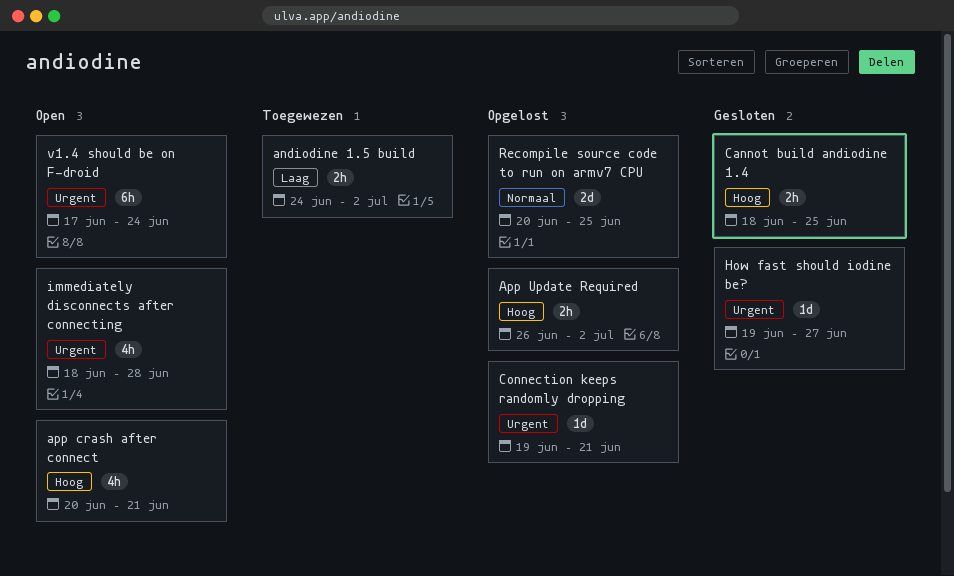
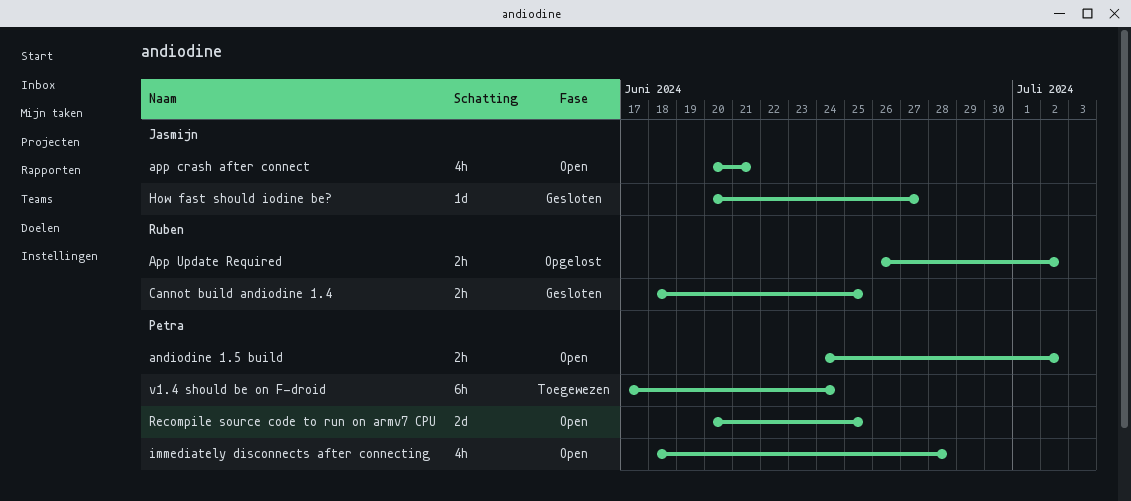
andiodine 1.5 build, status: Toegewezen -> Open
Connection keeps randomly dropping: present -> none
How fast should iodine be?, start: Jun 19 -> Jun 20
Recompile source code to run on armv7 CPU, status: Opgelost -> Open
v1.4 should be on F-droid, status: Open -> Toegewezen

